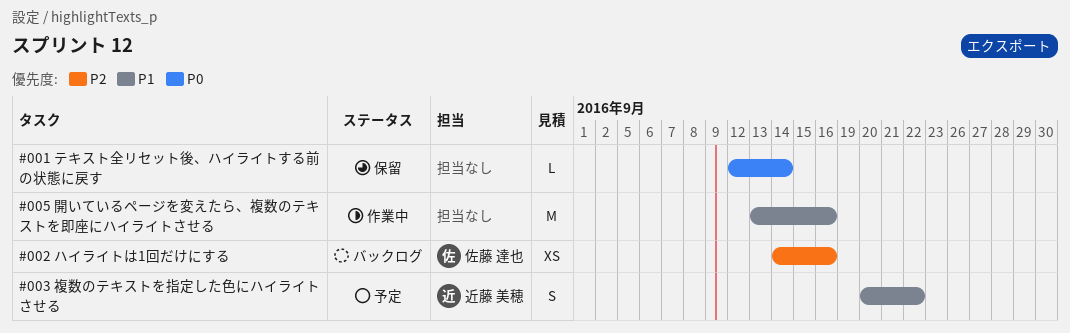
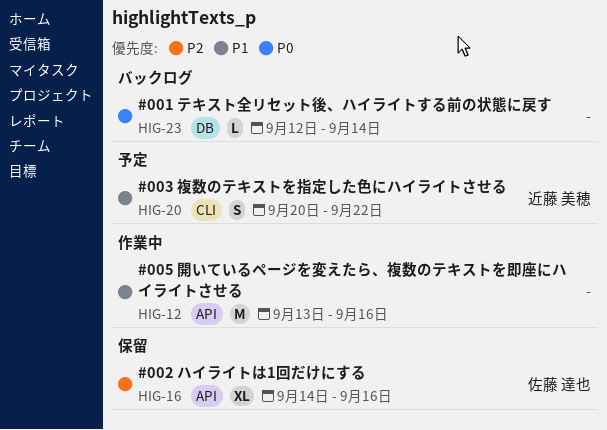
#001 テキスト全リセット後、ハイライトする前の状態に戻す, status: 保留 -> バックログ
#002 ハイライトは1回だけにする, status: バックログ -> 保留
#002 ハイライトは1回だけにする, estimate: XS -> XL

